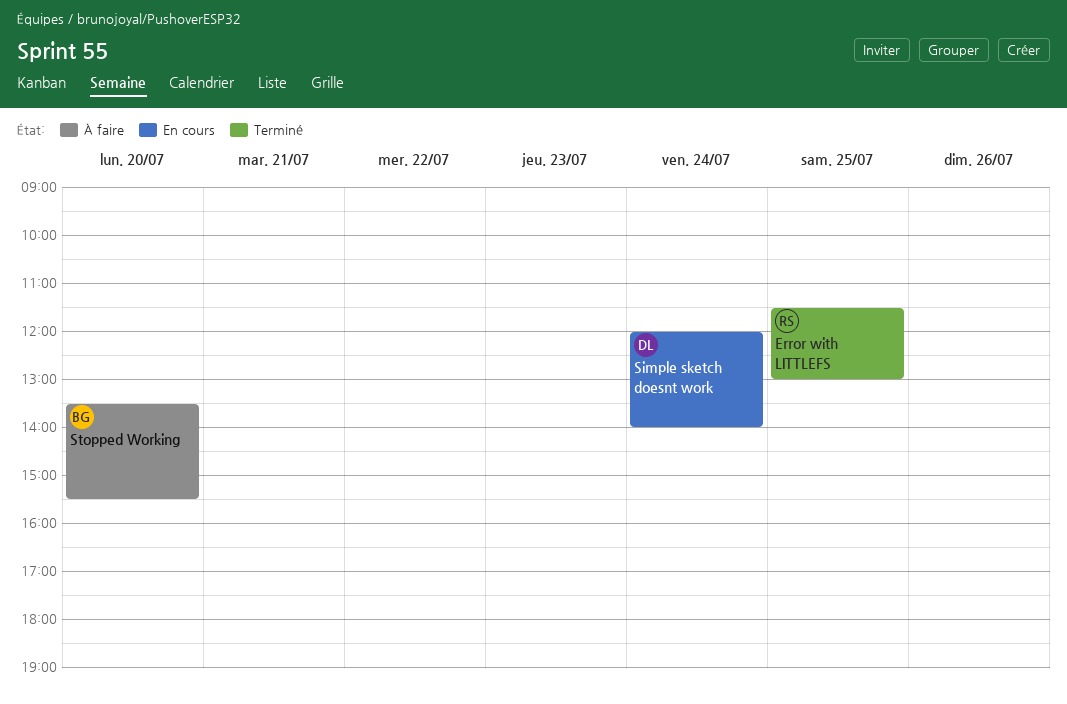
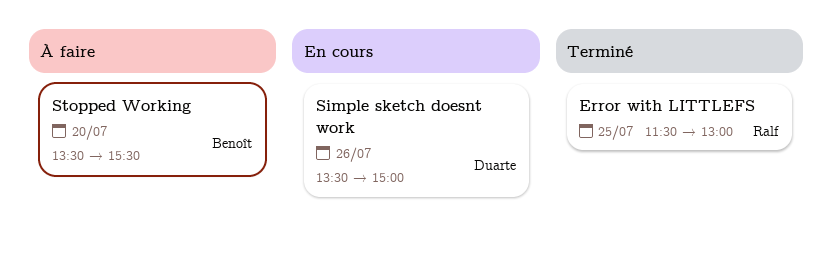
Simple sketch doesnt work, day: Jul 24 -> Jul 26
Simple sketch doesnt work, begins: 12:00 -> 13:30
Simple sketch doesnt work, ends: 14:00 -> 15:00

